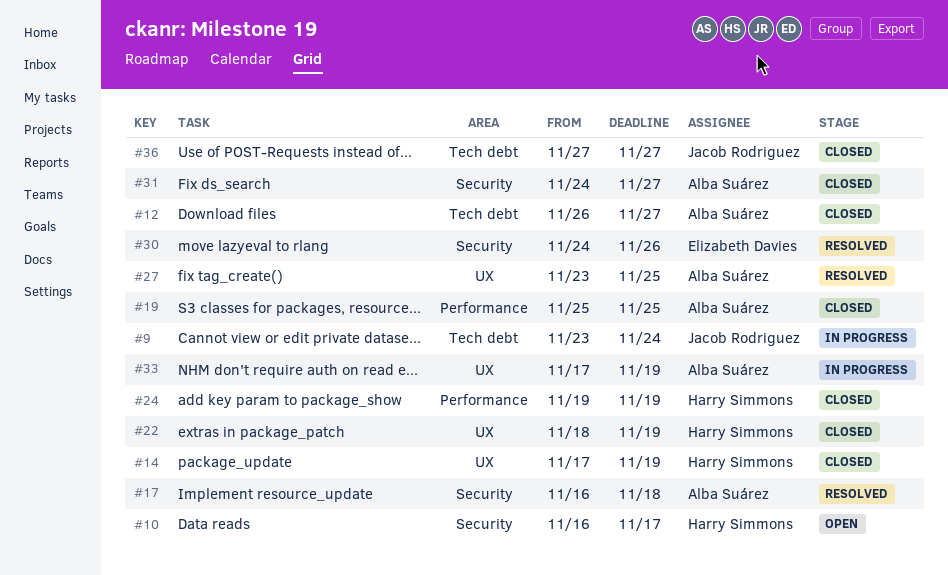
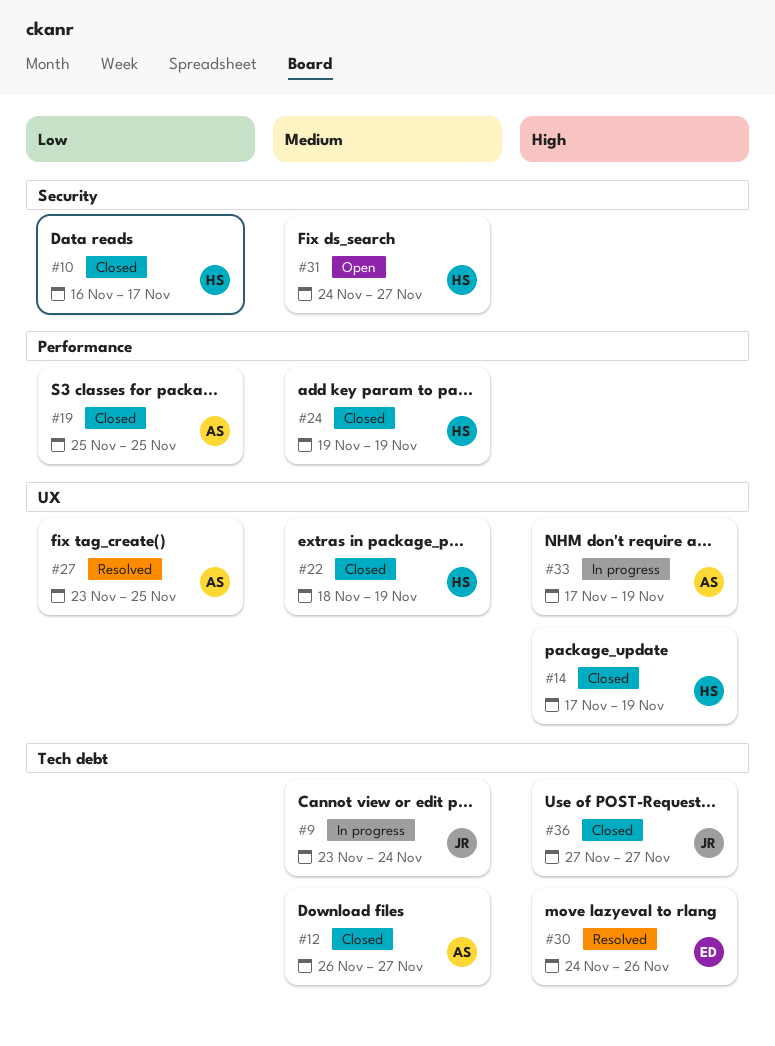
#10, status: Open -> Closed
#17: present -> none
#30, label: Security -> Tech debt
#31, status: Closed -> Open
#31, owner: Alba Suárez -> Harry Simmons

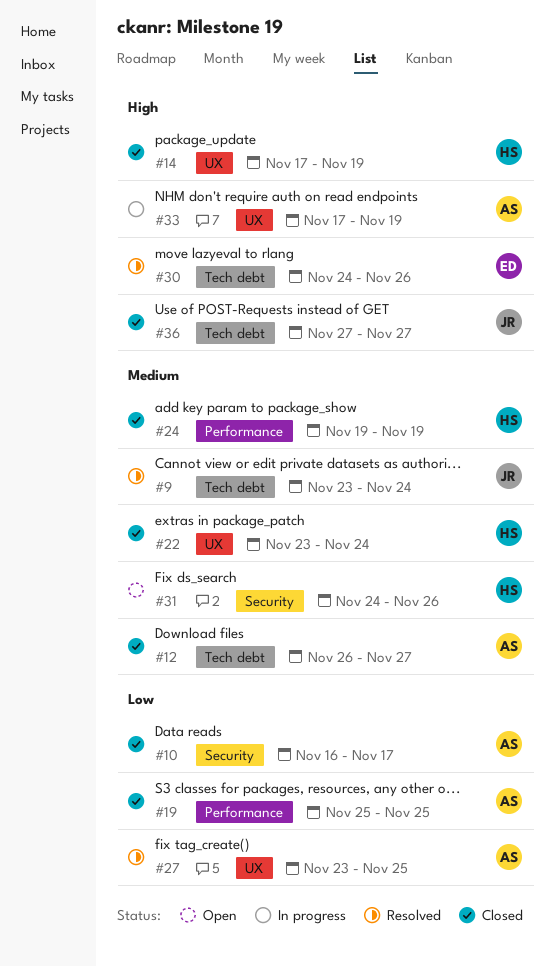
#9, status: In progress -> Resolved
#10, owner: HS -> AS
#22, start: Nov 18 -> Nov 23
#22, due: Nov 19 -> Nov 24
#31, due: Nov 27 -> Nov 26

